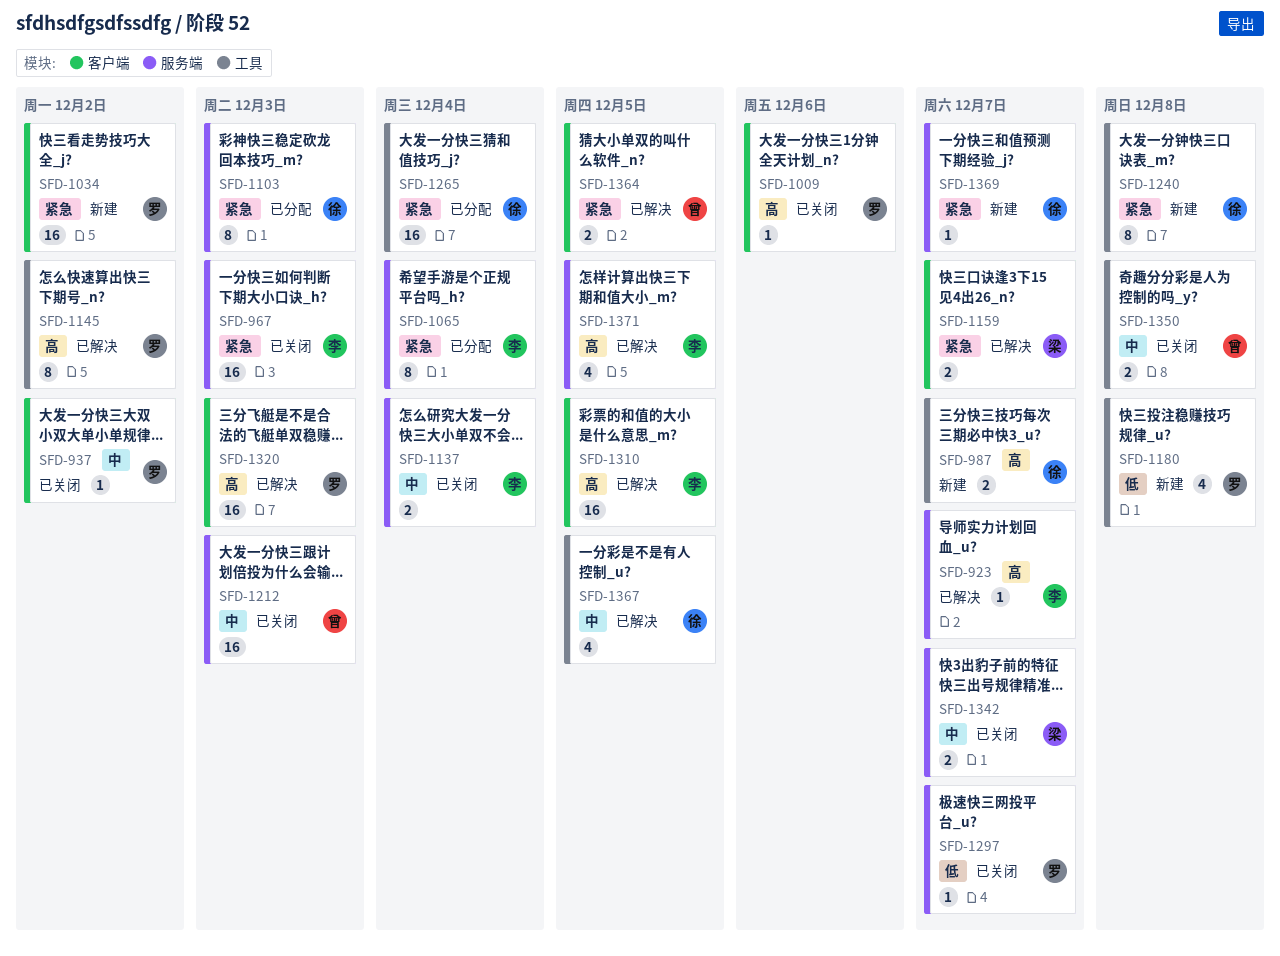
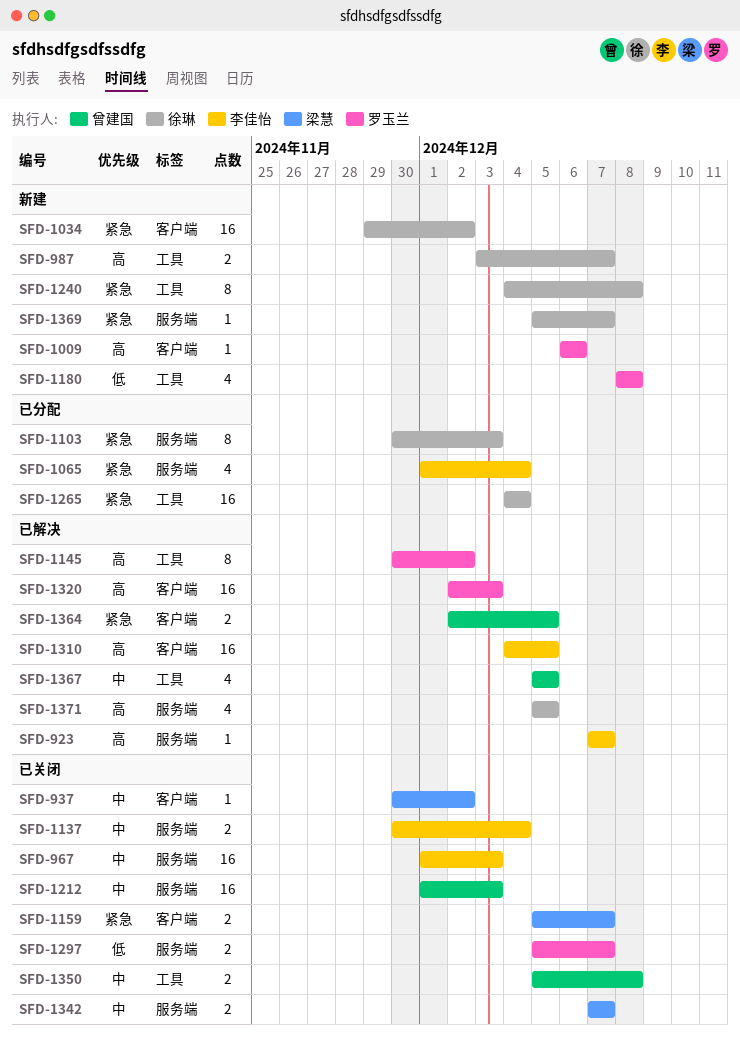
SFD-937, owner: 罗玉兰 -> 梁慧
SFD-967, priority: 紧急 -> 中
SFD-1009, status: 已关闭 -> 新建
SFD-1034, owner: 罗玉兰 -> 徐琳
SFD-1065, estimate: 8 -> 4
SFD-1159, status: 已解决 -> 已关闭
SFD-1297, estimate: 1 -> 2
SFD-1367, owner: 徐琳 -> 曾建国
SFD-1371, owner: 李佳怡 -> 徐琳

